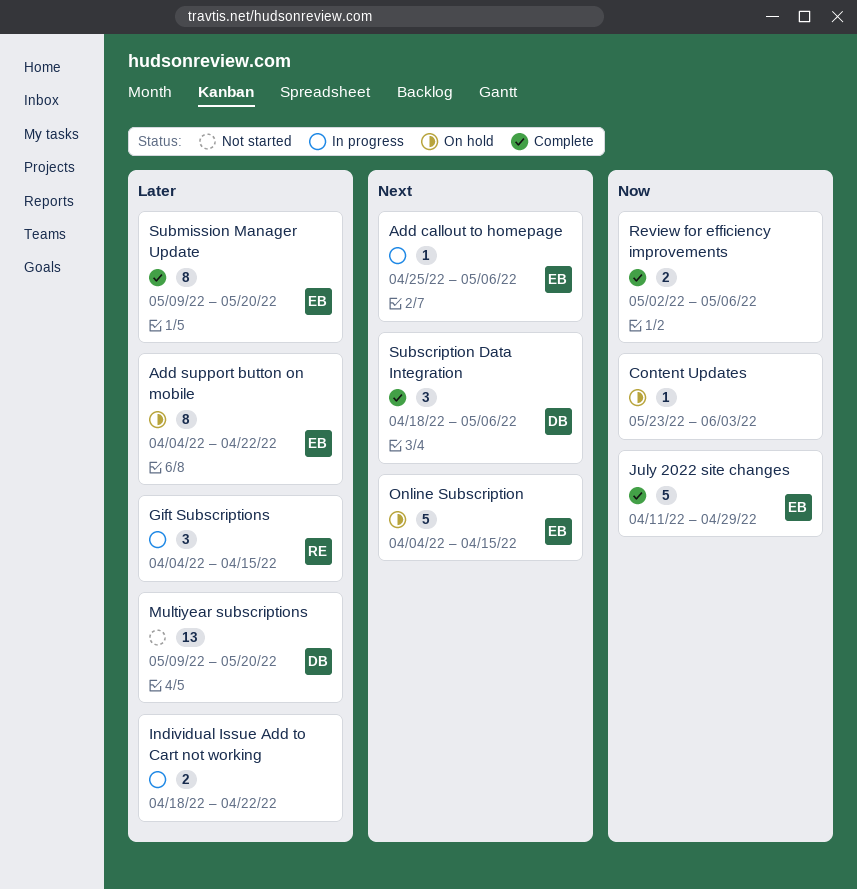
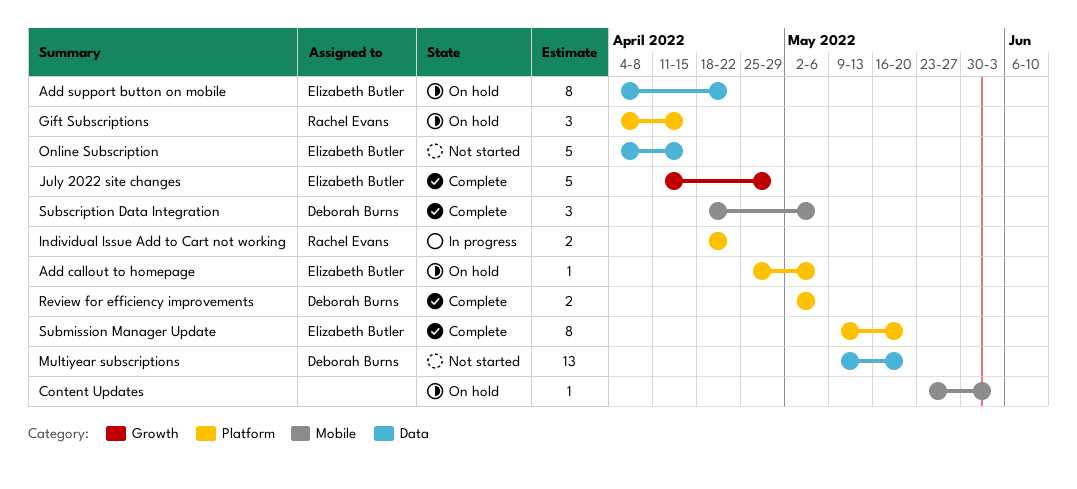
Add callout to homepage, status: In progress -> On hold
Gift Subscriptions, status: In progress -> On hold
Individual Issue Add to Cart not working, owner: none -> Rachel Evans
Online Subscription, status: On hold -> Not started
Review for efficiency improvements, owner: none -> Deborah Burns

